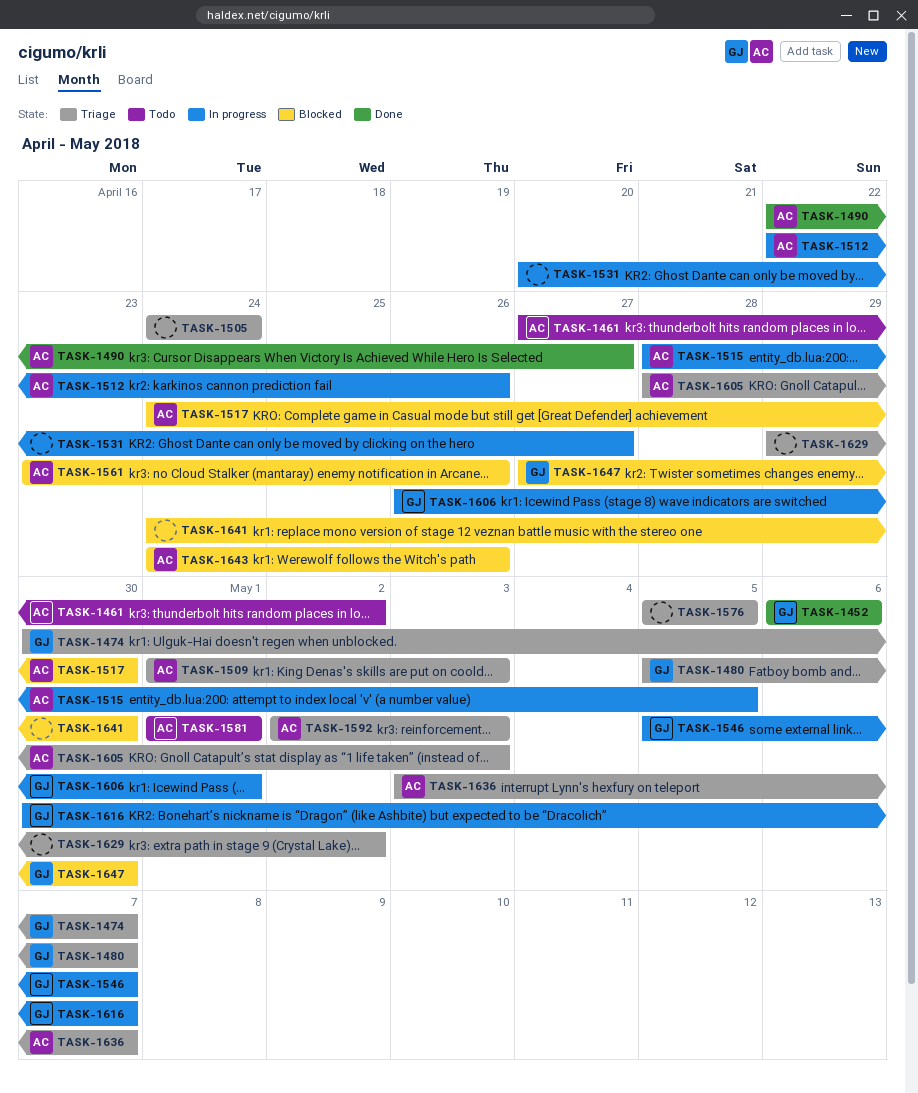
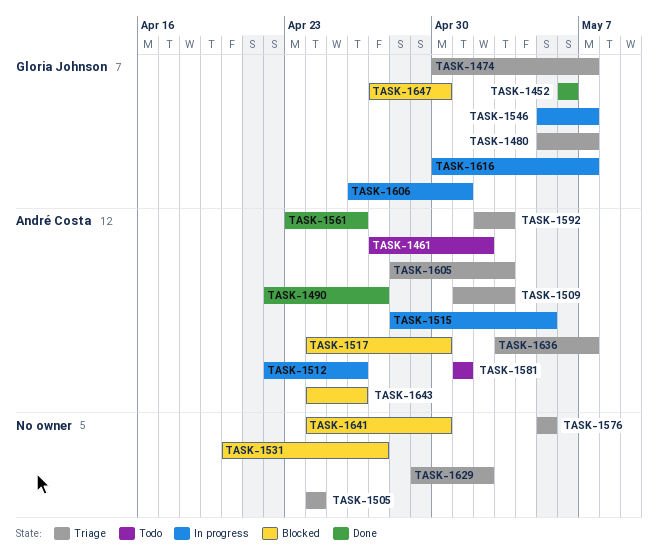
TASK-1531, status: In progress -> Blocked
TASK-1561, status: Blocked -> Done

